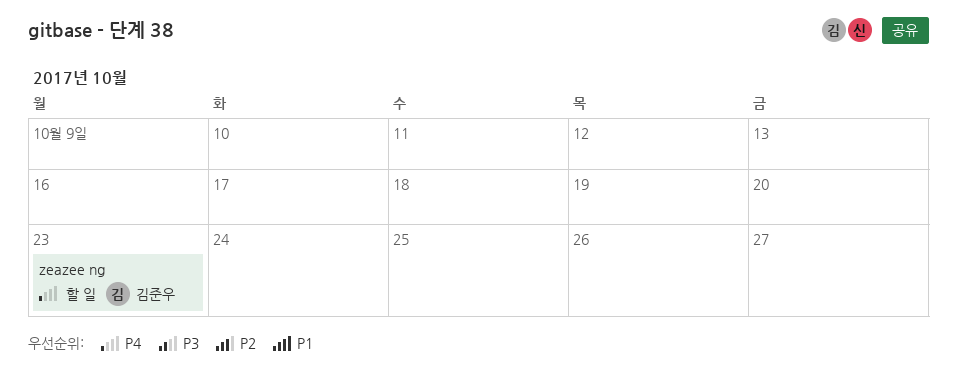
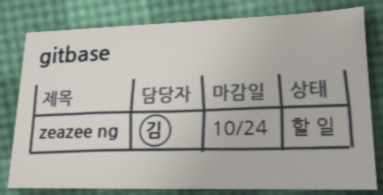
zeazee ng, due: Oct 23 -> Oct 24

